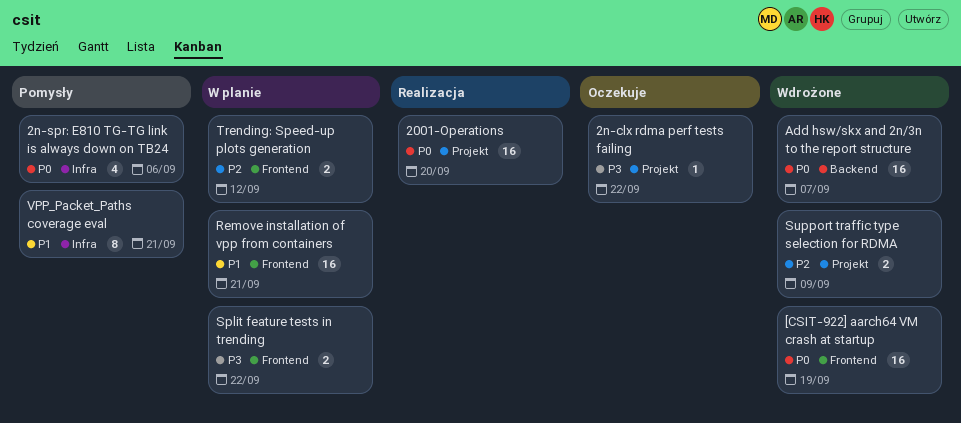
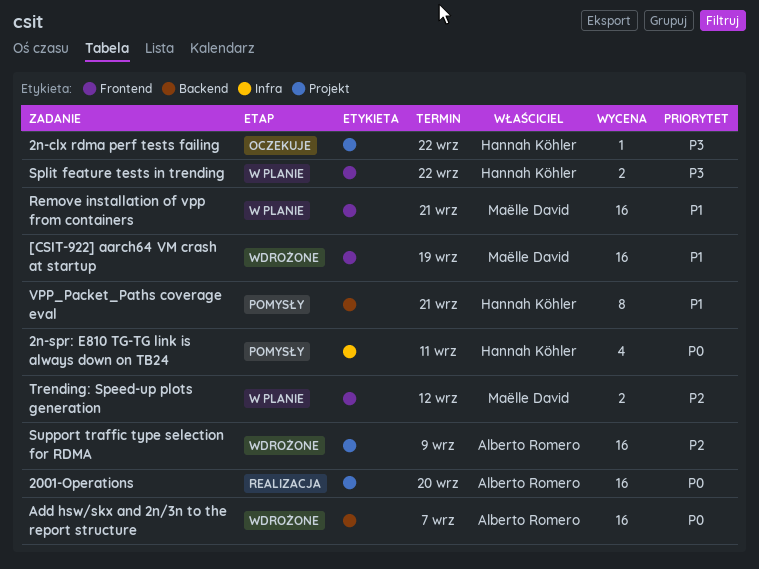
2n-spr: E810 TG-TG link is always down on TB24, due: Sep 6 -> Sep 11
[CSIT-922] aarch64 VM crash at startup, priority: P0 -> P1
Support traffic type selection for RDMA, estimate: 2 -> 16
VPP_Packet_Paths coverage eval, label: Infra -> Backend

